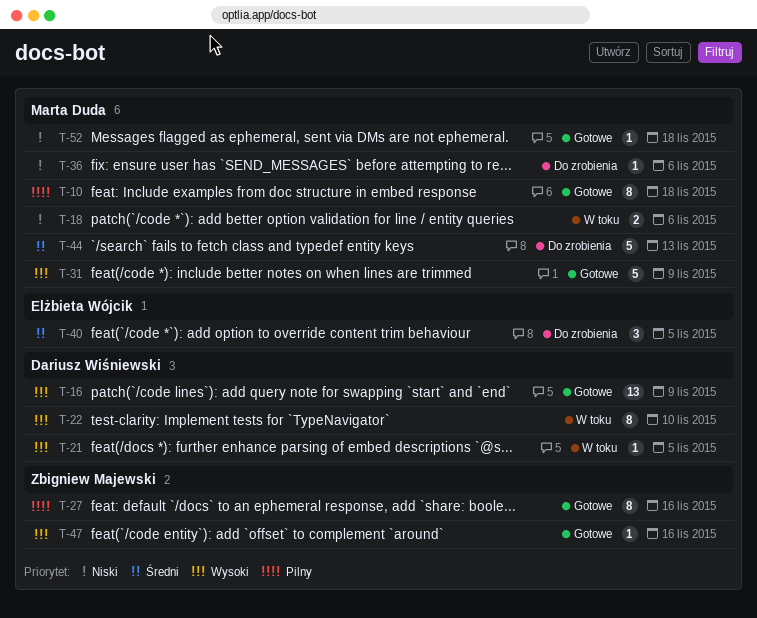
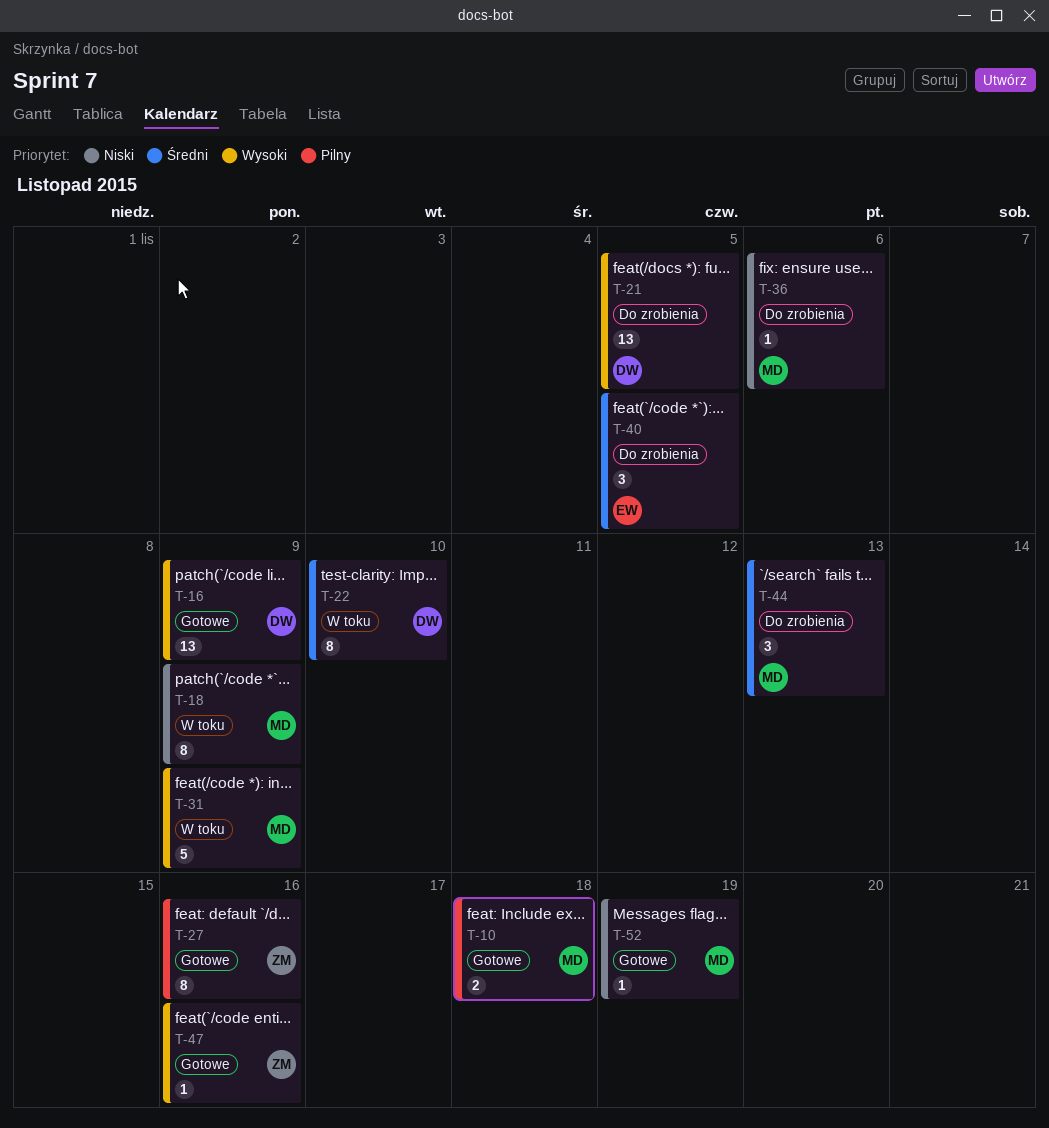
T-10, estimate: 8 -> 2
T-18, estimate: 2 -> 8
T-18, due: Nov 6 -> Nov 9
T-21, status: W toku -> Do zrobienia
T-21, estimate: 1 -> 13
T-22, priority: Wysoki -> Średni
T-31, status: Gotowe -> W toku
T-44, estimate: 5 -> 3
T-52, due: Nov 18 -> Nov 19

